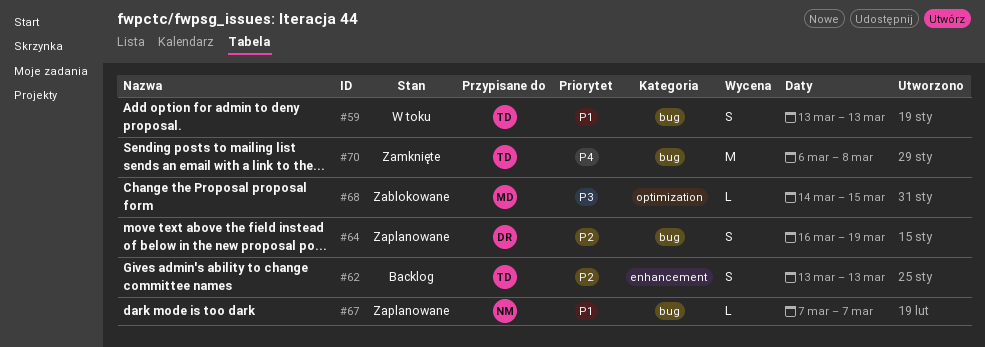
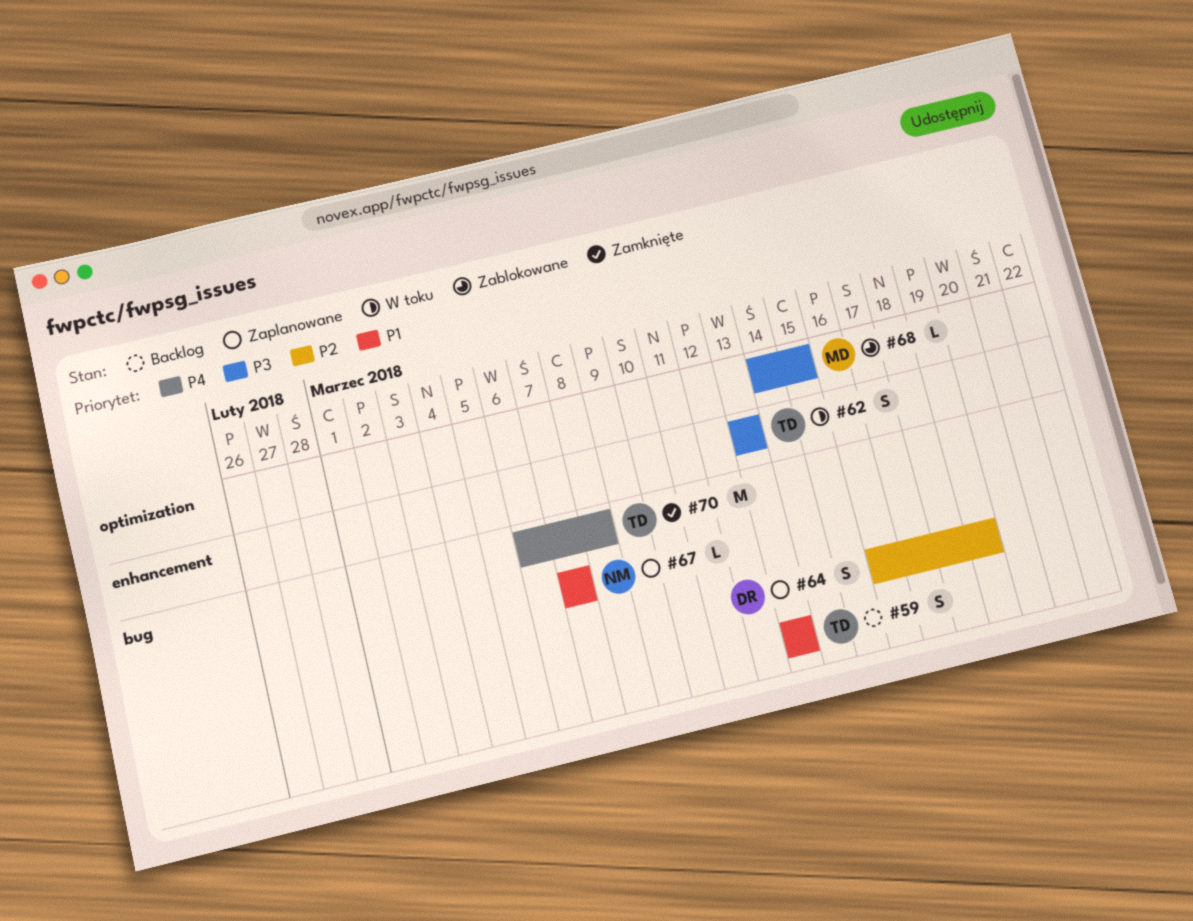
#59, status: W toku -> Backlog
#62, status: Backlog -> W toku
#62, priority: P2 -> P3

